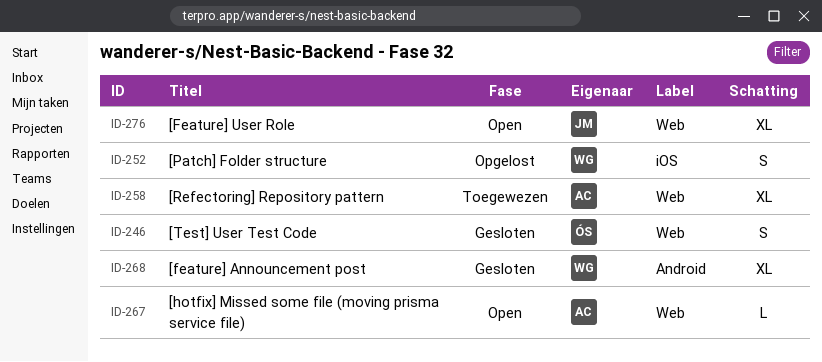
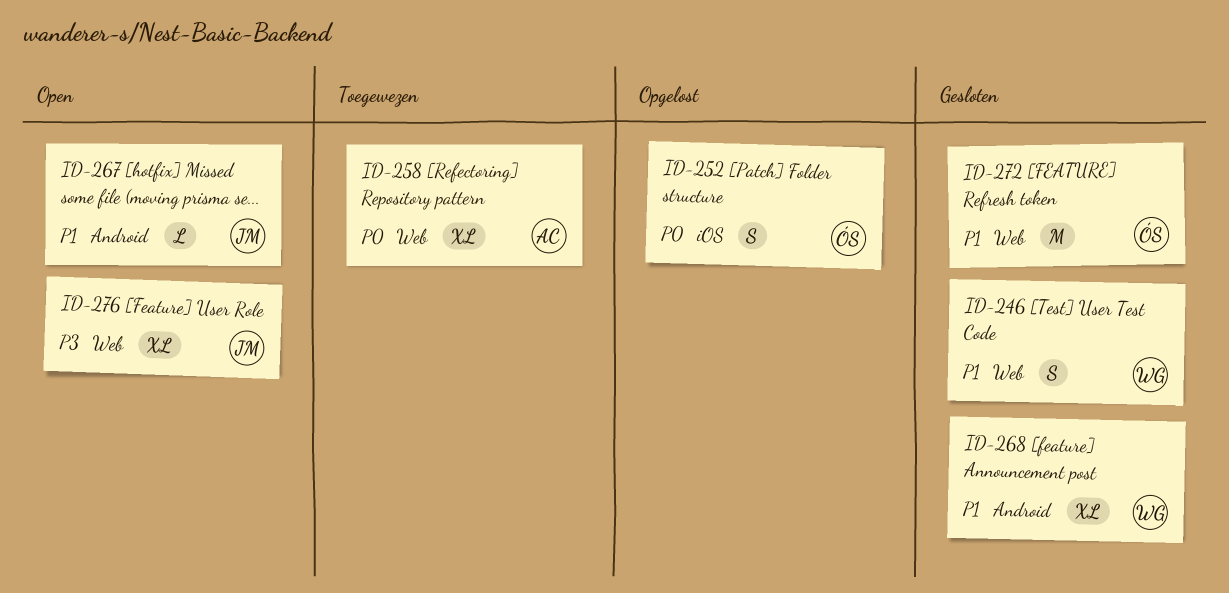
ID-246, owner: ÓS -> WG
ID-252, owner: WG -> ÓS
ID-267, owner: AC -> JM
ID-267, label: Web -> Android
ID-272: none -> present

